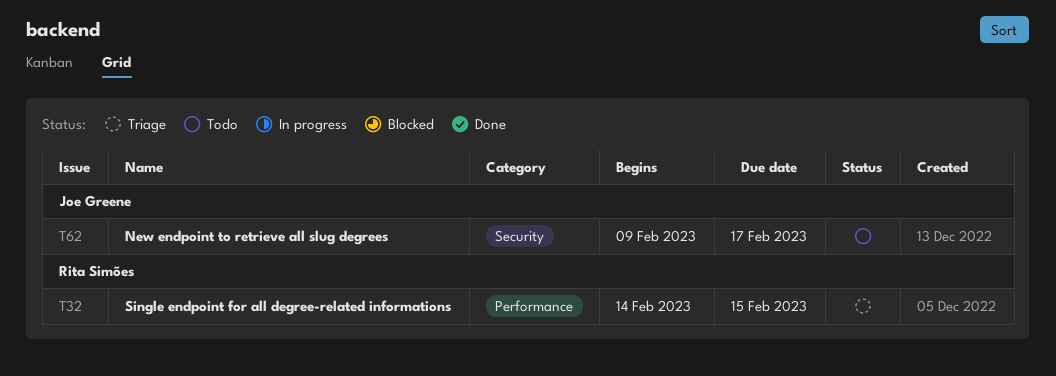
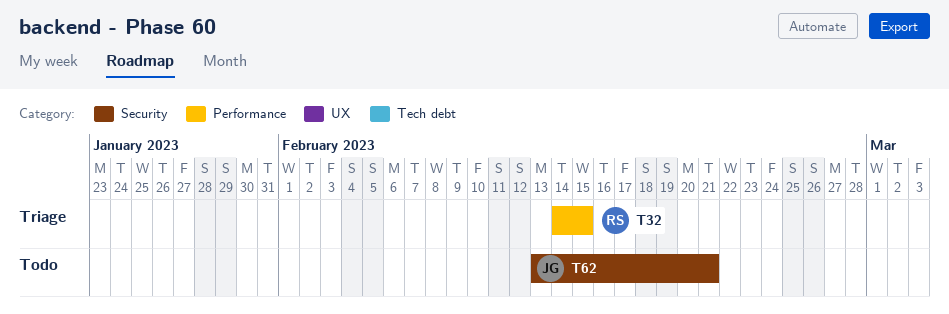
T62, start: Feb 9 -> Feb 13
T62, due: Feb 17 -> Feb 21

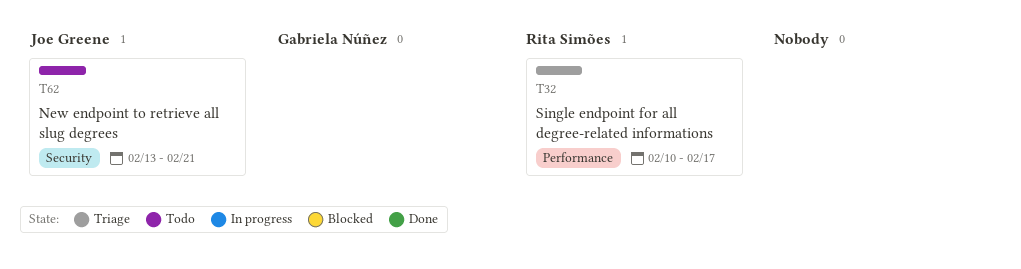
T32, start: Feb 14 -> Feb 10
T32, due: Feb 15 -> Feb 17

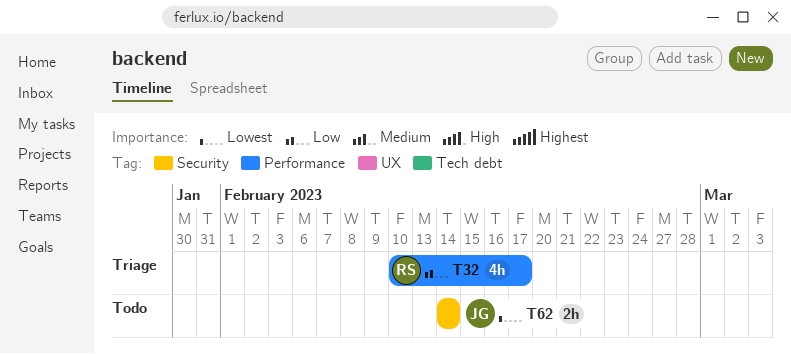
T62, start: Feb 13 -> Feb 14
T62, due: Feb 21 -> Feb 14

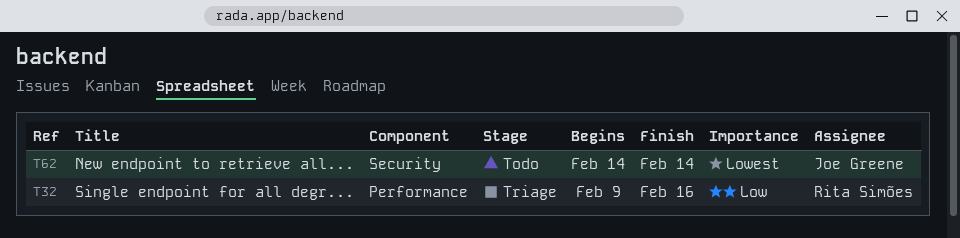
T32, start: Feb 10 -> Feb 9
T32, due: Feb 17 -> Feb 16

